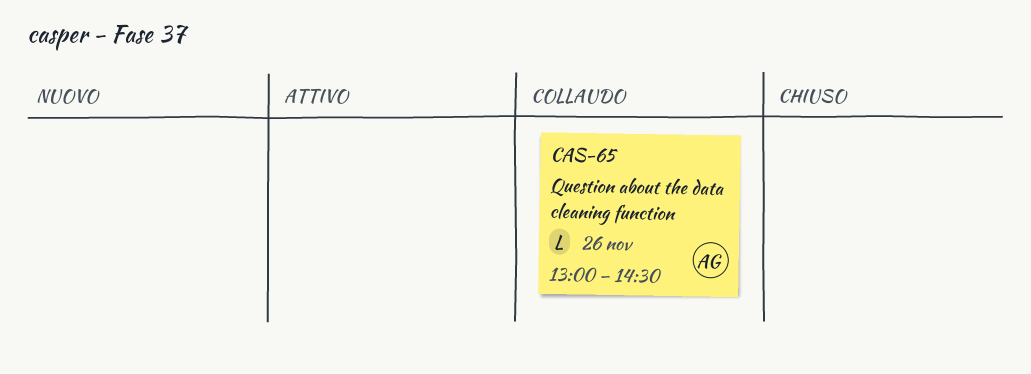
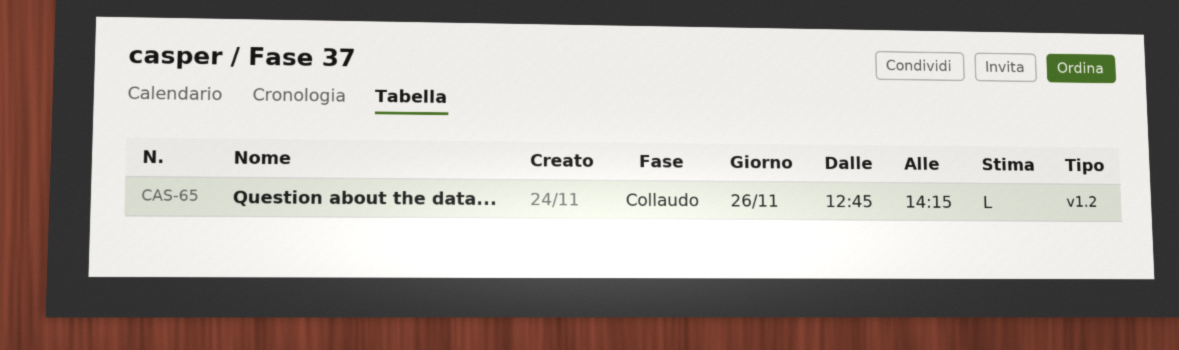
CAS-65, begins: 13:00 -> 12:45
CAS-65, ends: 14:30 -> 14:15

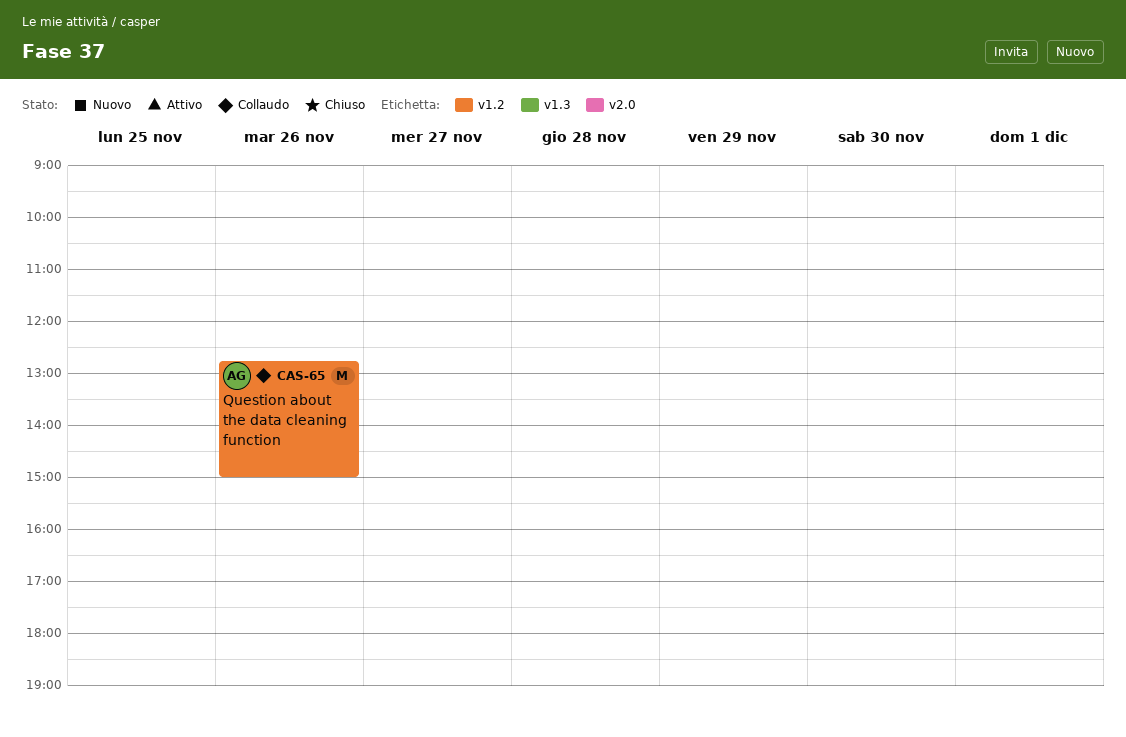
CAS-65, estimate: L -> M
CAS-65, ends: 14:15 -> 15:00

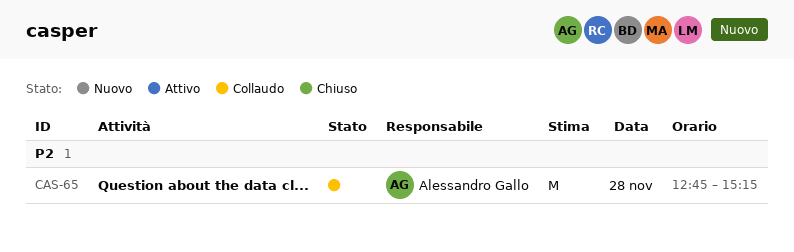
CAS-65, day: Nov 26 -> Nov 28
CAS-65, ends: 15:00 -> 15:15

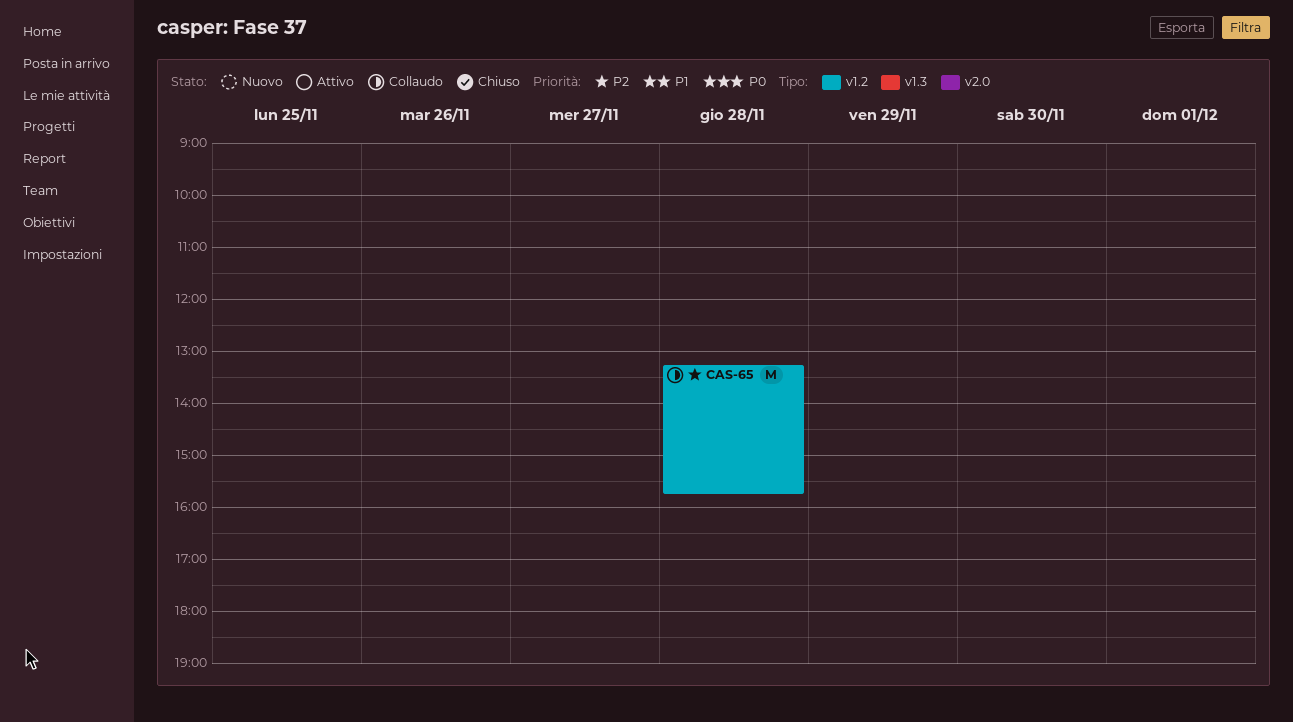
CAS-65, begins: 12:45 -> 13:15
CAS-65, ends: 15:15 -> 15:45

